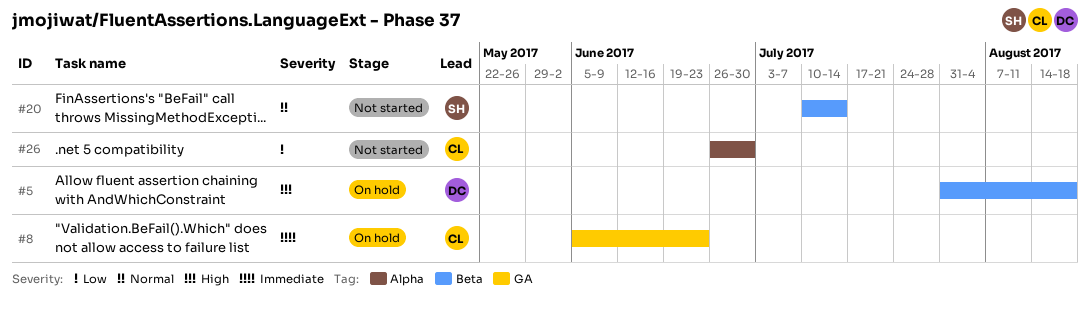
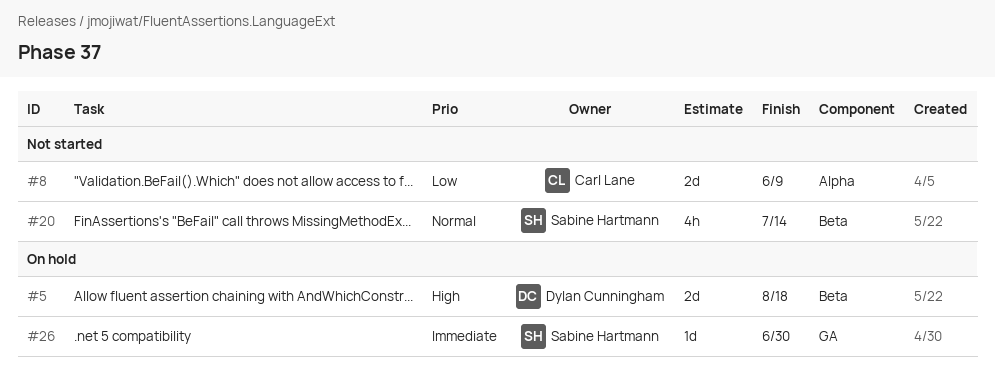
#8, status: On hold -> Not started
#8, priority: Immediate -> Low
#8, label: GA -> Alpha
#8, due: Jun 23 -> Jun 9
#26, status: Not started -> On hold
#26, owner: Carl Lane -> Sabine Hartmann
#26, priority: Low -> Immediate
#26, label: Alpha -> GA

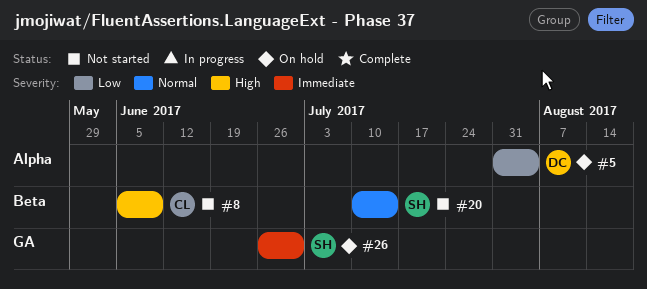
#5, priority: High -> Low
#5, label: Beta -> Alpha
#5, due: Aug 18 -> Aug 4
#8, priority: Low -> High
#8, label: Alpha -> Beta

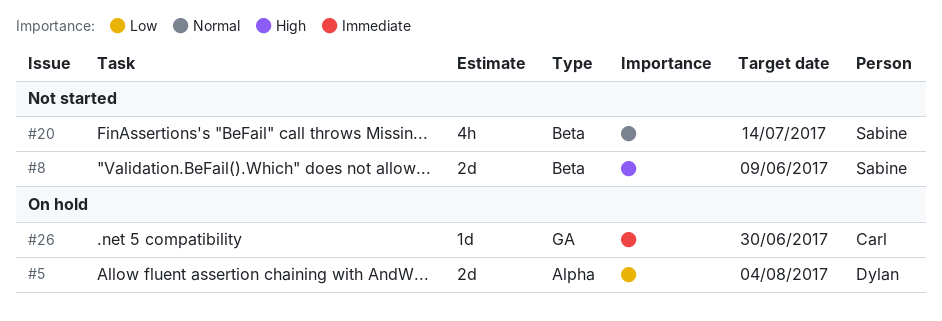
#8, owner: Carl -> Sabine
#26, owner: Sabine -> Carl

